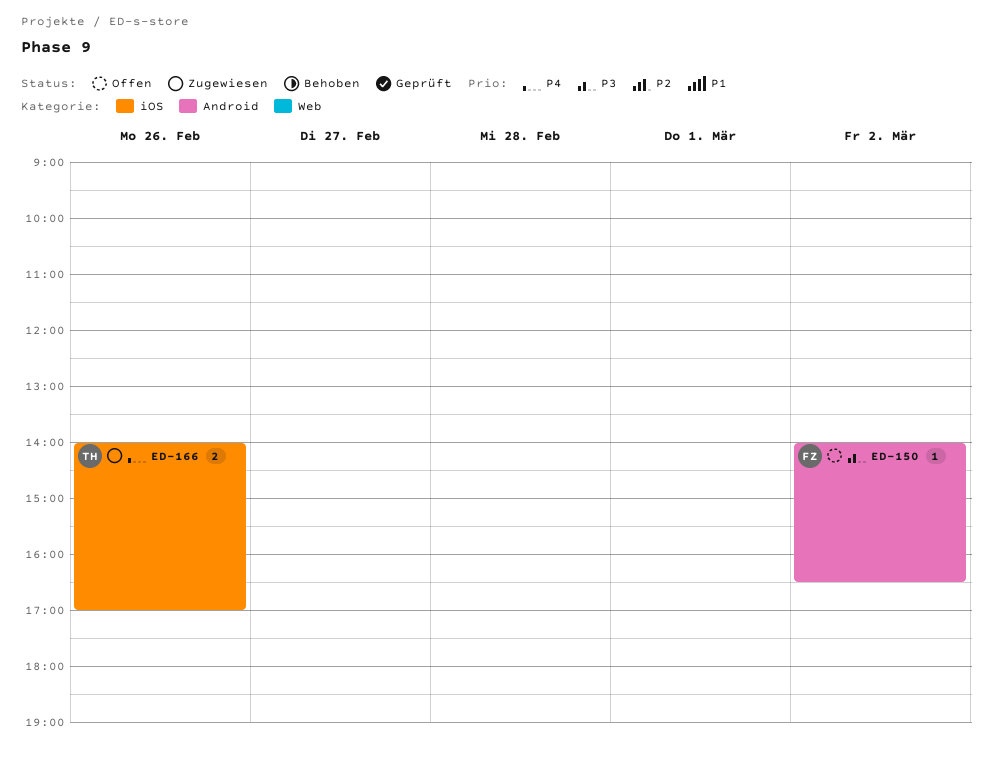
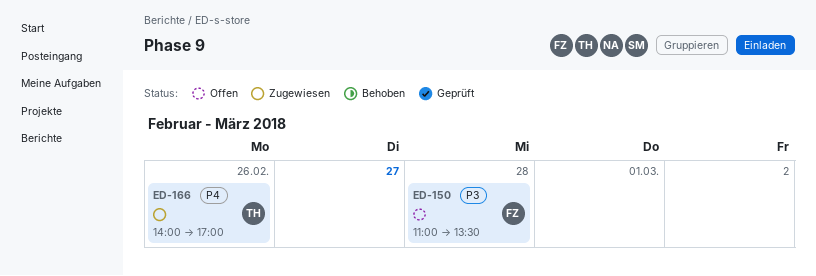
ED-150, day: Mar 2 -> Feb 28
ED-150, begins: 14:00 -> 11:00
ED-150, ends: 16:30 -> 13:30

